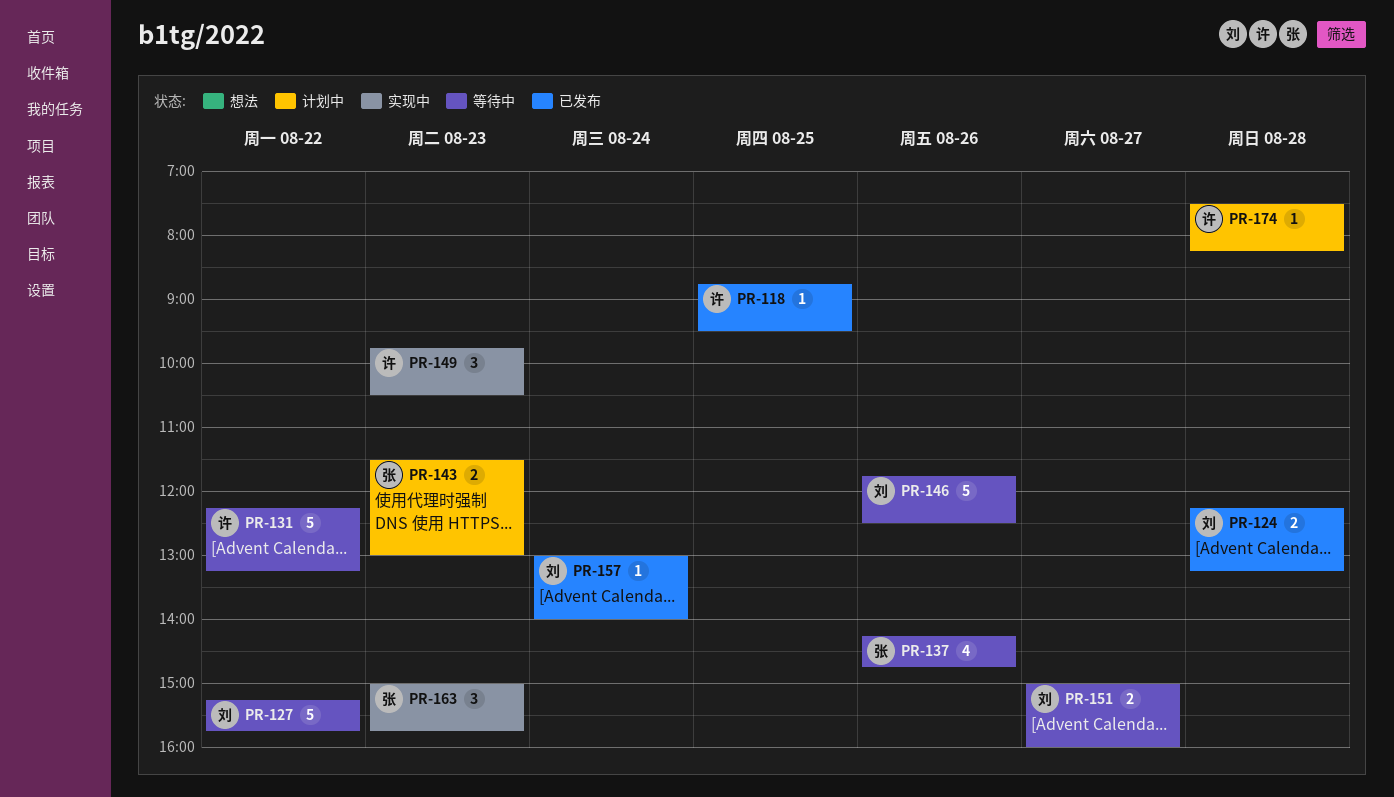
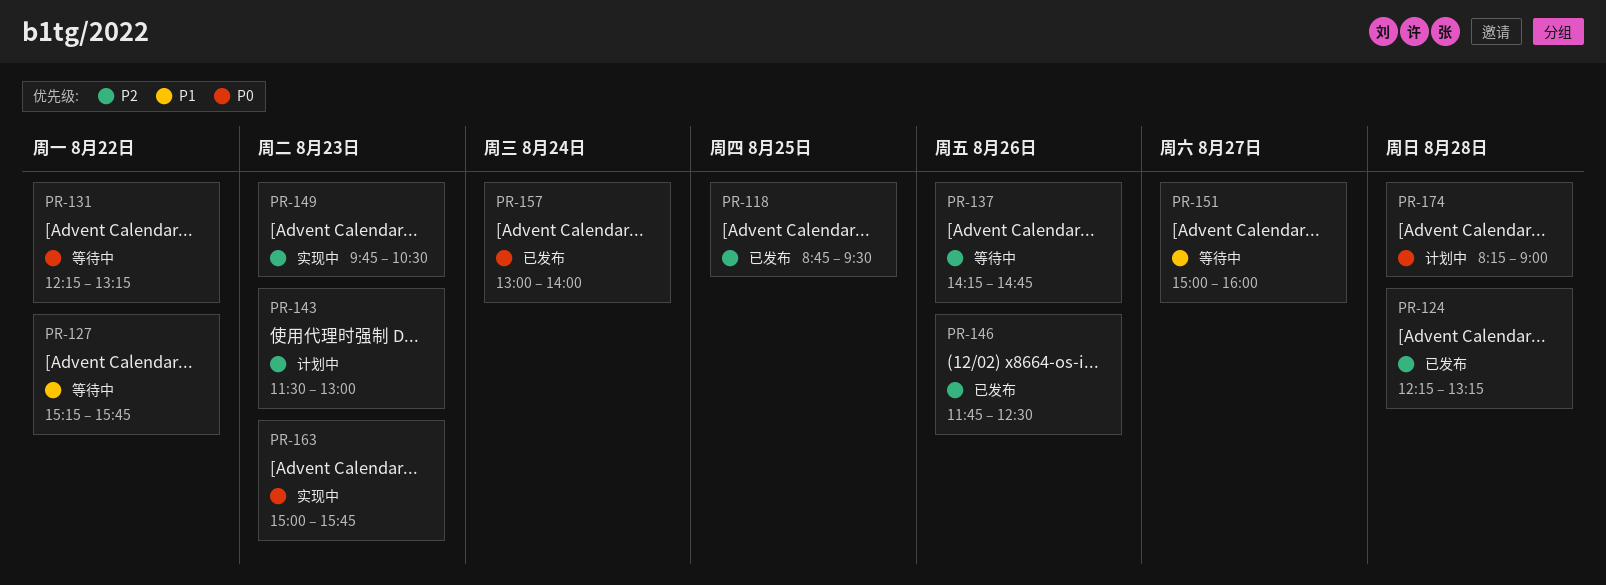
PR-146, status: 等待中 -> 已发布
PR-174, begins: 07:30 -> 08:15
PR-174, ends: 08:15 -> 09:00

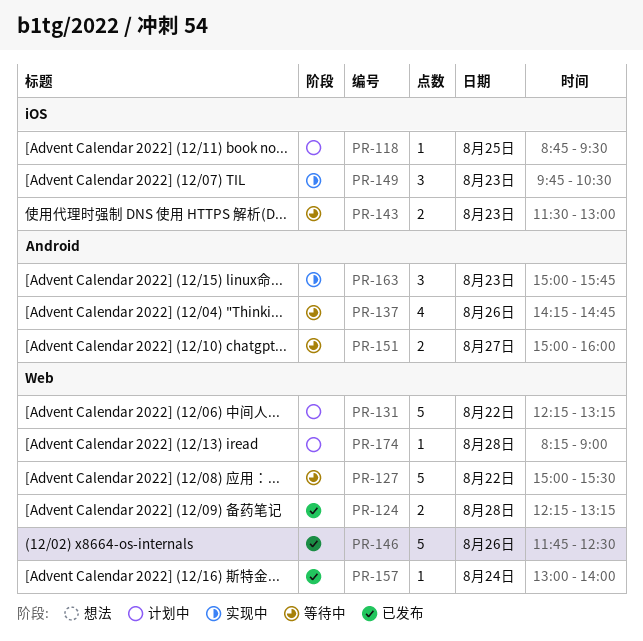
PR-118, status: 已发布 -> 计划中
PR-127, begins: 15:15 -> 15:00
PR-127, ends: 15:45 -> 15:30
PR-131, status: 等待中 -> 计划中
PR-143, status: 计划中 -> 等待中

